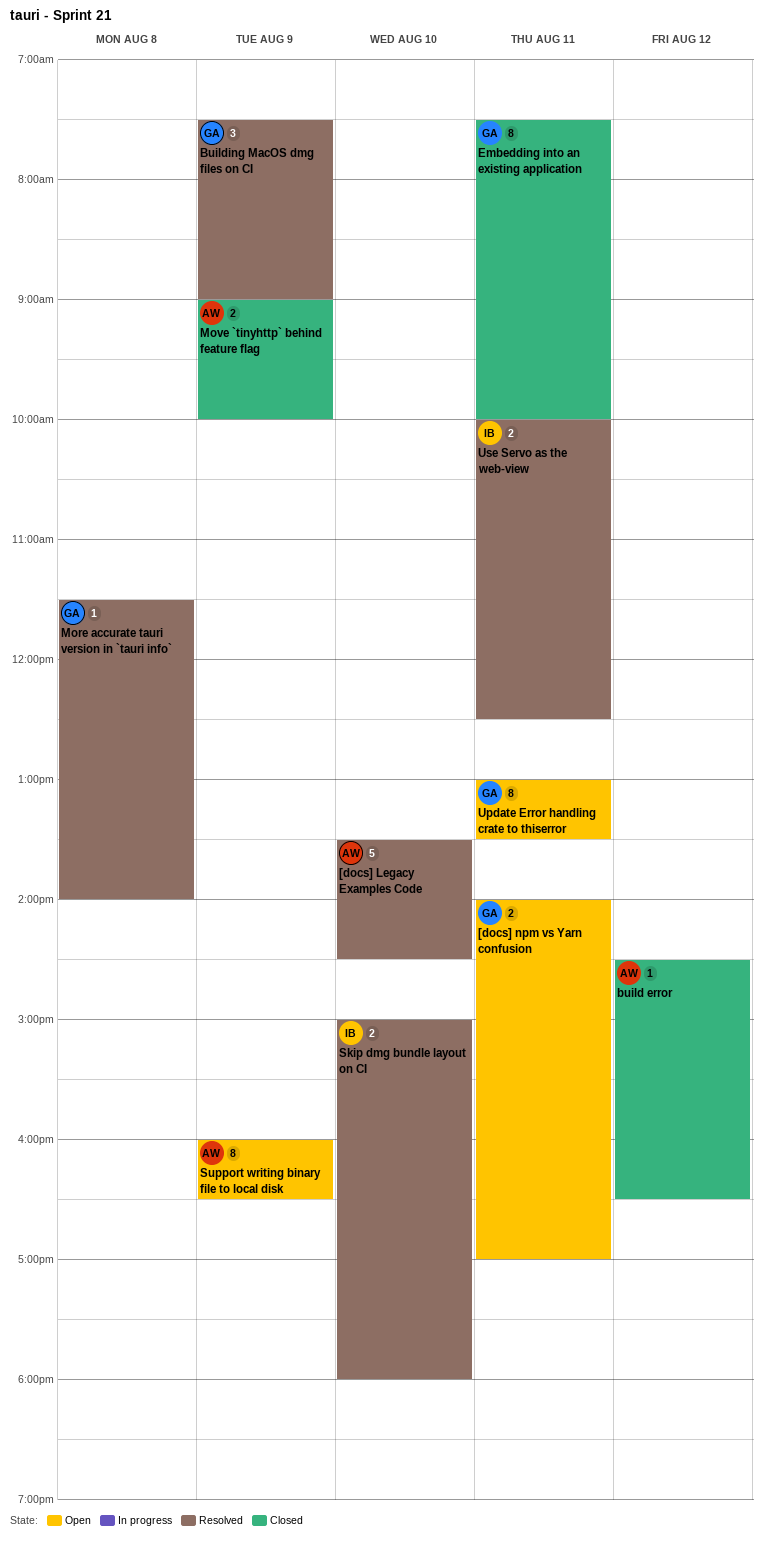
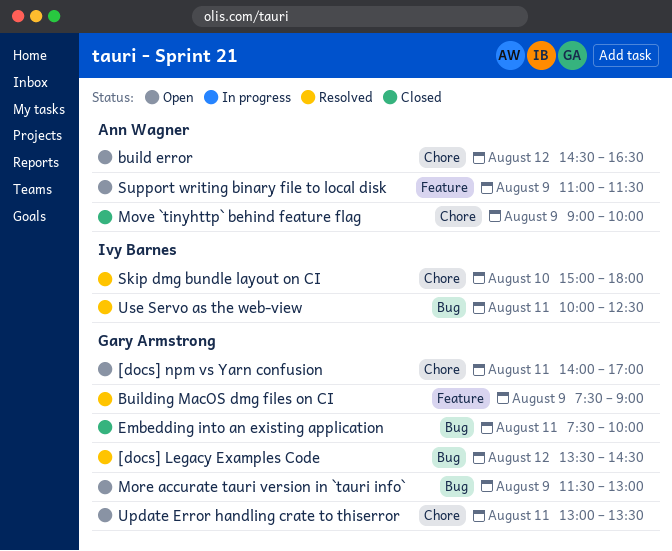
[docs] Legacy Examples Code, owner: Ann Wagner -> Gary Armstrong
[docs] Legacy Examples Code, day: Aug 10 -> Aug 12
build error, status: Closed -> Open
More accurate tauri version in `tauri info`, status: Resolved -> Open
More accurate tauri version in `tauri info`, day: Aug 8 -> Aug 9
More accurate tauri version in `tauri info`, ends: 14:00 -> 13:00
Support writing binary file to local disk, begins: 16:00 -> 11:00
Support writing binary file to local disk, ends: 16:30 -> 11:30

